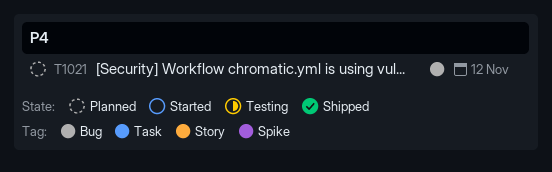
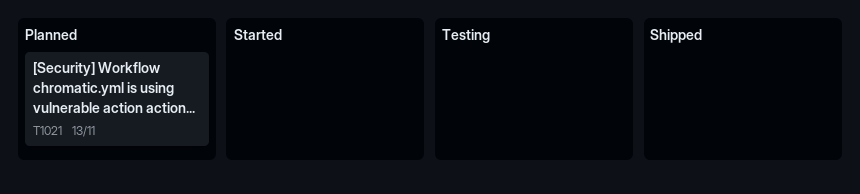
T1021, due: Nov 12 -> Nov 13

